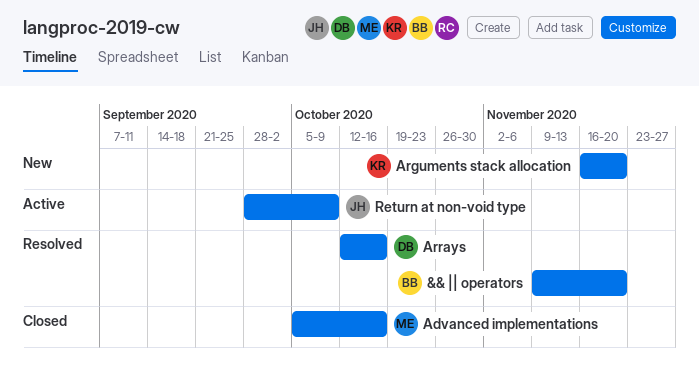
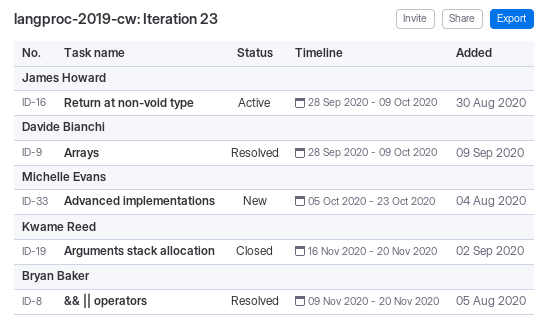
Advanced implementations, status: Closed -> New
Advanced implementations, due: Oct 16 -> Oct 23
Arguments stack allocation, status: New -> Closed
Arrays, start: Oct 12 -> Sep 28
Arrays, due: Oct 16 -> Oct 9

